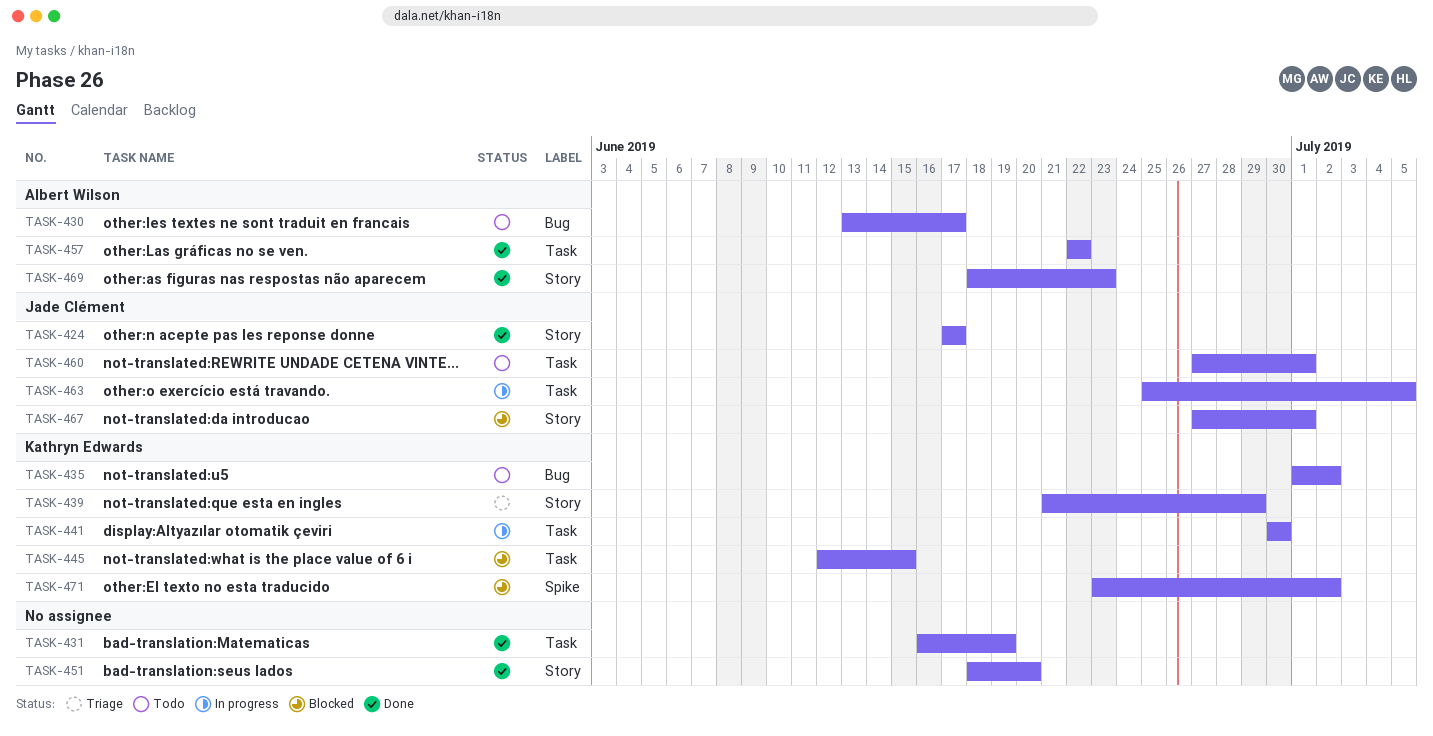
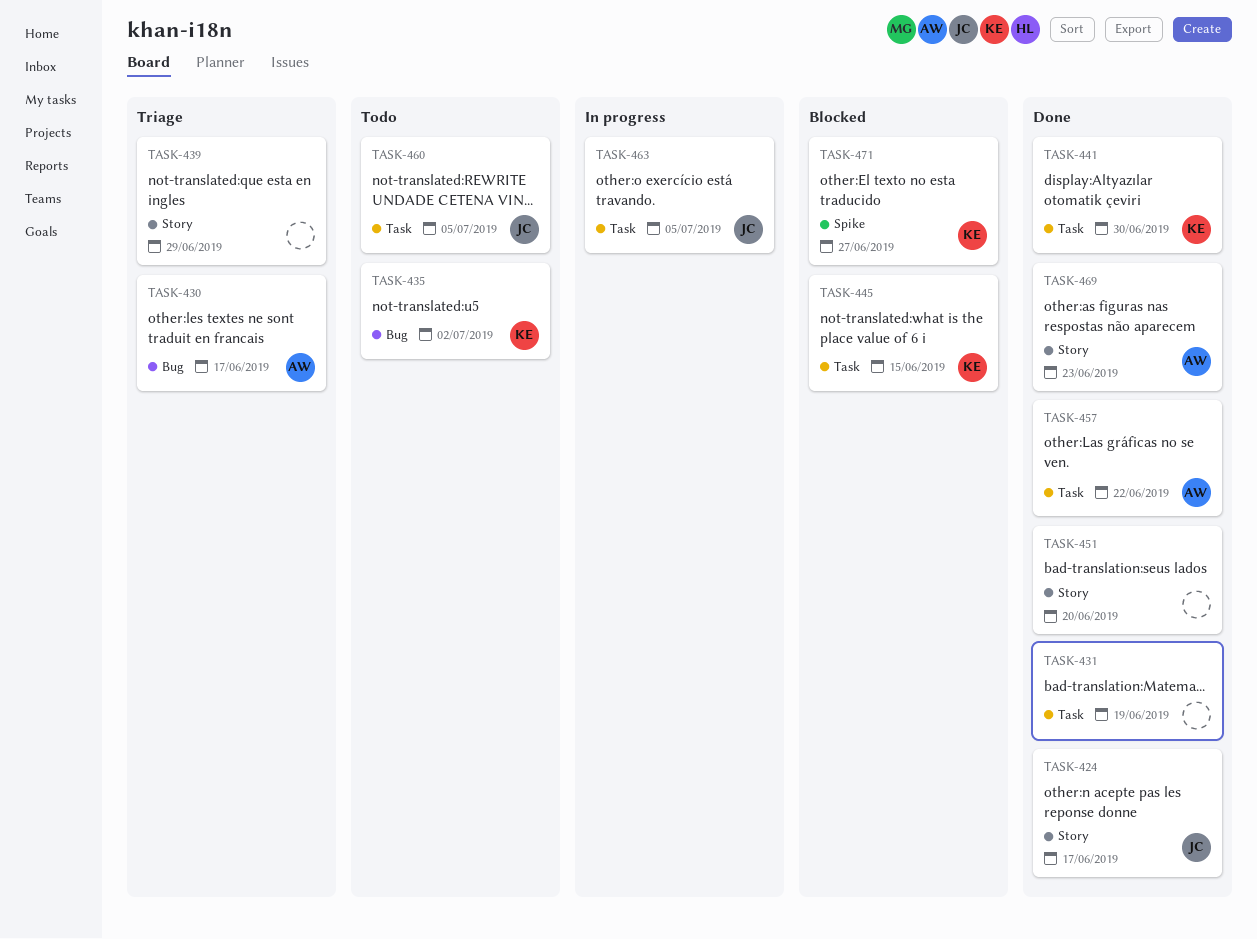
TASK-430, status: Todo -> Triage
TASK-439, owner: Kathryn Edwards -> none
TASK-441, status: In progress -> Done
TASK-460, due: Jul 1 -> Jul 5
TASK-467: present -> none
TASK-471, due: Jul 2 -> Jun 27

